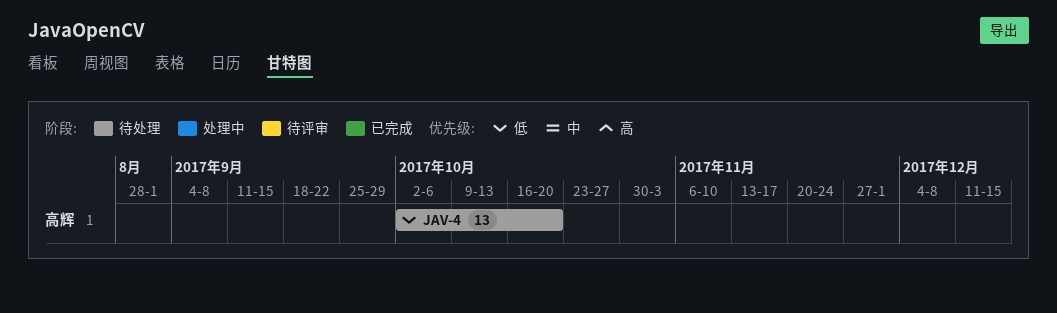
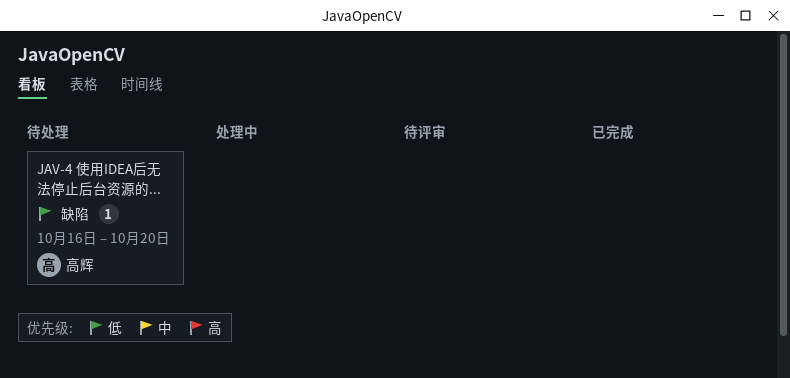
JAV-4, estimate: 13 -> 1
JAV-4, start: Oct 2 -> Oct 16

